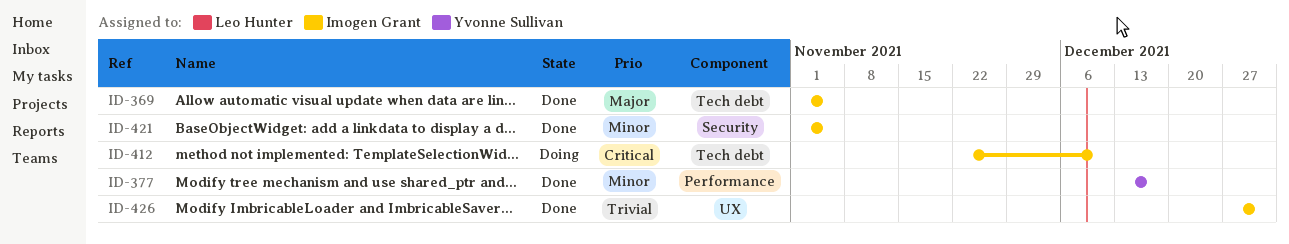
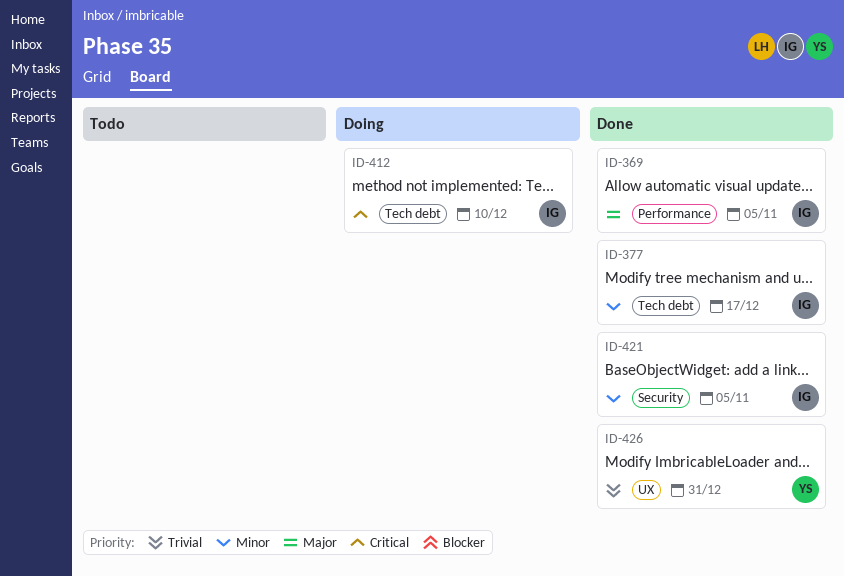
ID-369, label: Tech debt -> Performance
ID-377, owner: Yvonne Sullivan -> Imogen Grant
ID-377, label: Performance -> Tech debt
ID-426, owner: Imogen Grant -> Yvonne Sullivan

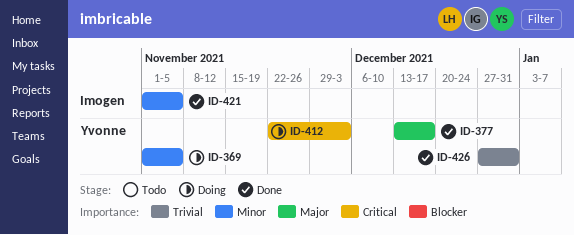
ID-369, status: Done -> Doing
ID-369, owner: Imogen -> Yvonne
ID-369, priority: Major -> Minor
ID-377, owner: Imogen -> Yvonne
ID-377, priority: Minor -> Major
ID-412, owner: Imogen -> Yvonne
ID-412, due: Dec 10 -> Dec 3

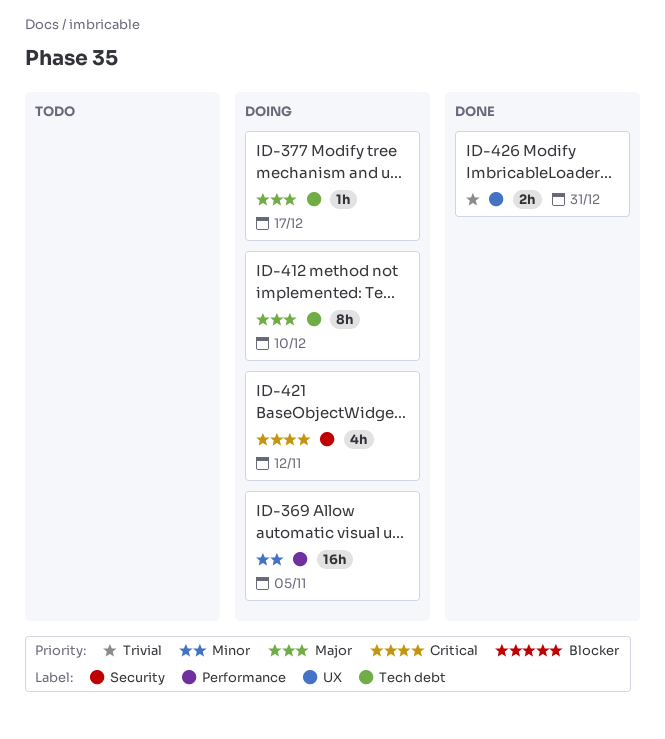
ID-377, status: Done -> Doing
ID-412, priority: Critical -> Major
ID-412, due: Dec 3 -> Dec 10
ID-421, status: Done -> Doing
ID-421, priority: Minor -> Critical
ID-421, due: Nov 5 -> Nov 12

